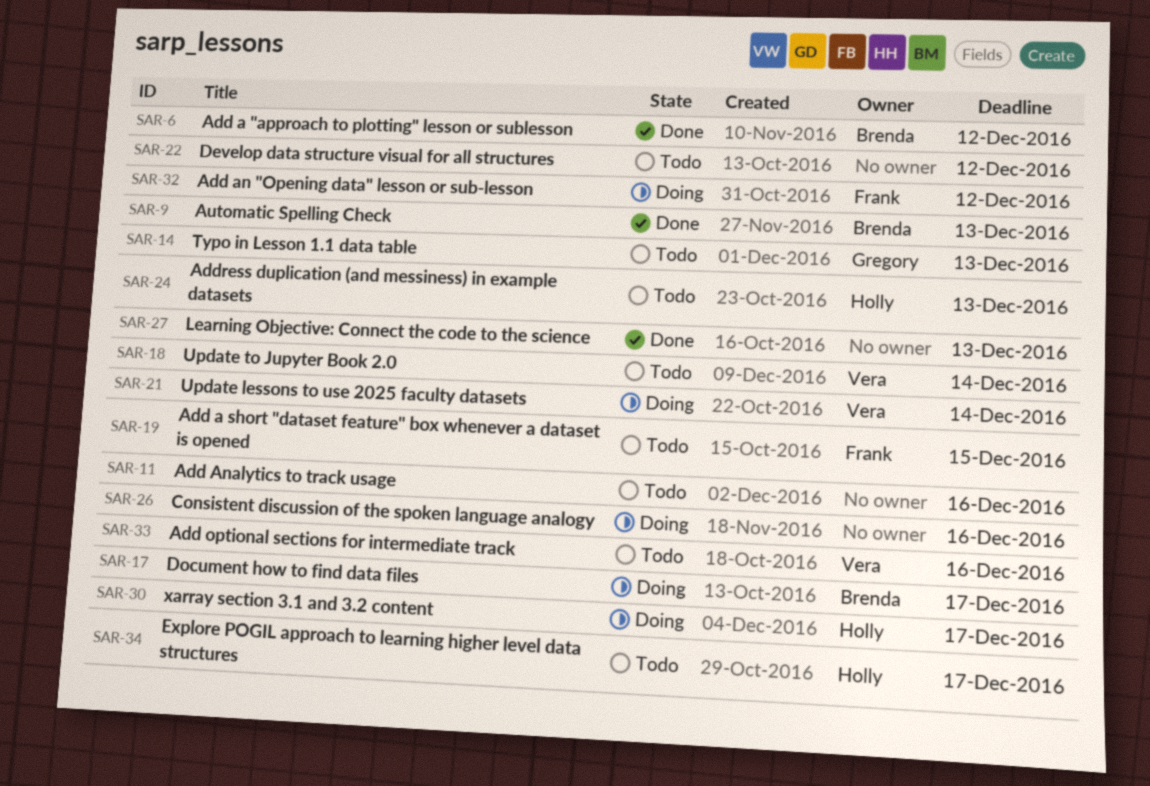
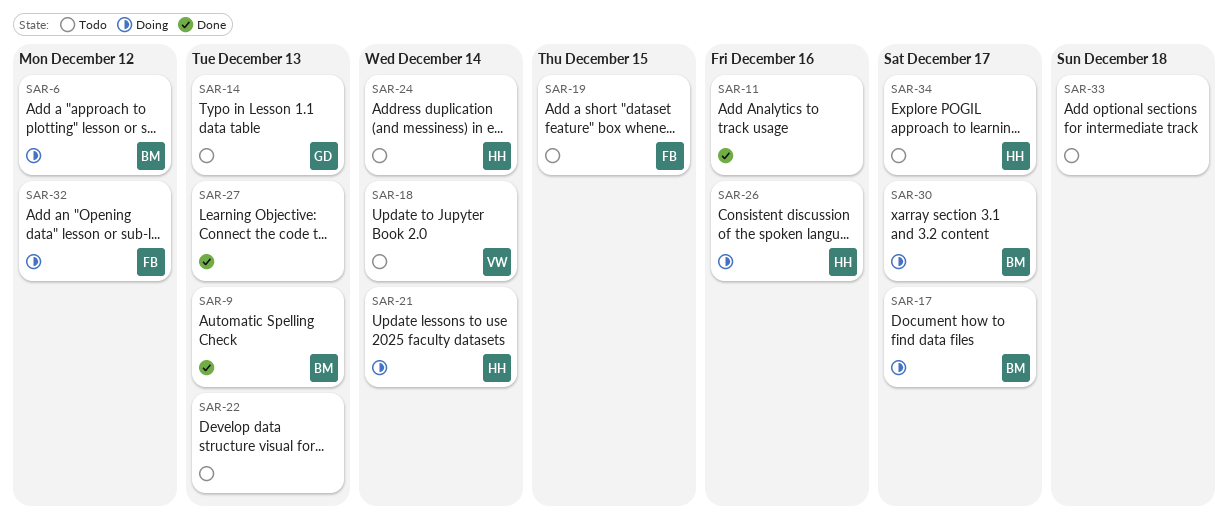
SAR-6, status: Done -> Doing
SAR-11, status: Todo -> Done
SAR-21, owner: Vera -> Holly
SAR-22, due: Dec 12 -> Dec 13
SAR-24, due: Dec 13 -> Dec 14
SAR-26, owner: none -> Holly
SAR-30, owner: Holly -> Brenda
SAR-33, owner: Vera -> none
SAR-33, due: Dec 16 -> Dec 18

